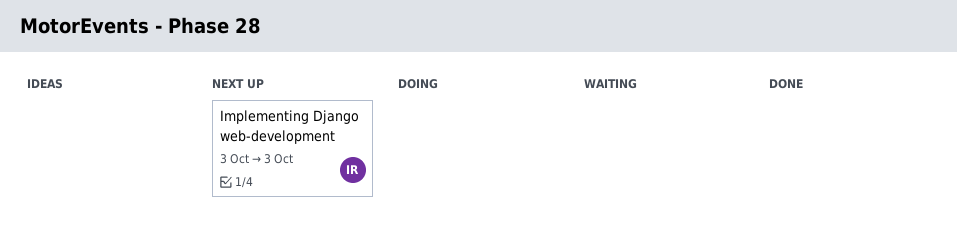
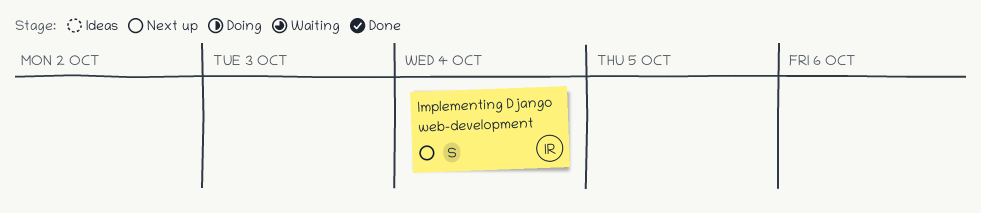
Implementing Django web-development, due: Oct 3 -> Oct 4

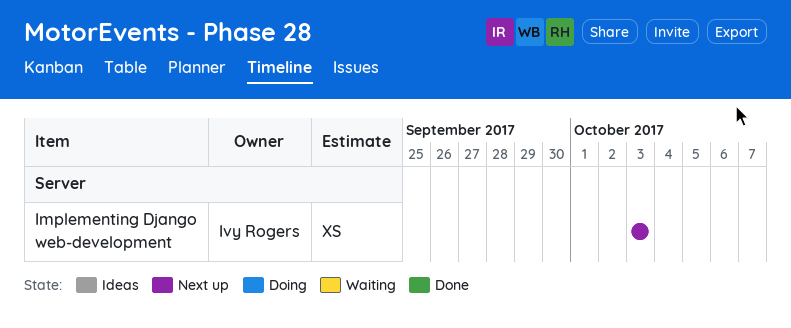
Implementing Django web-development, estimate: S -> XS
Implementing Django web-development, due: Oct 4 -> Oct 3

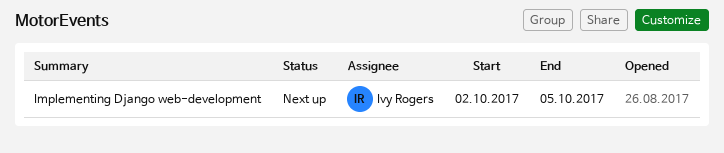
Implementing Django web-development, start: Oct 3 -> Oct 2
Implementing Django web-development, due: Oct 3 -> Oct 5

